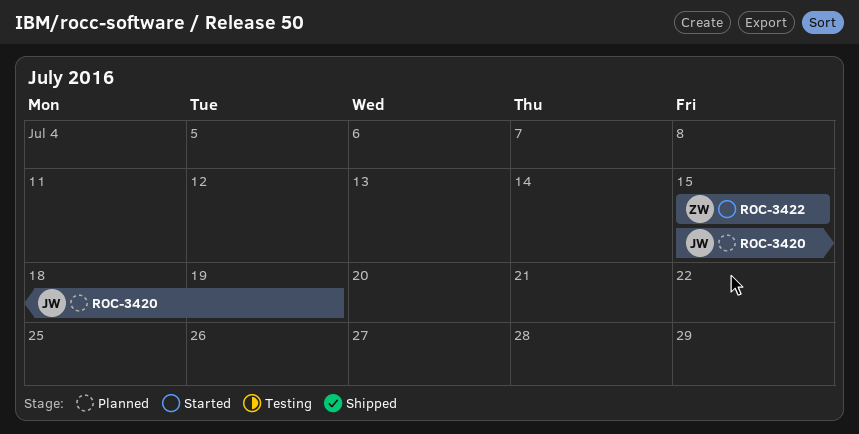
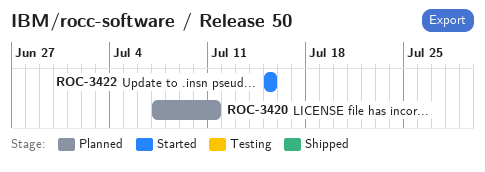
ROC-3420, start: Jul 15 -> Jul 7
ROC-3420, due: Jul 19 -> Jul 11

